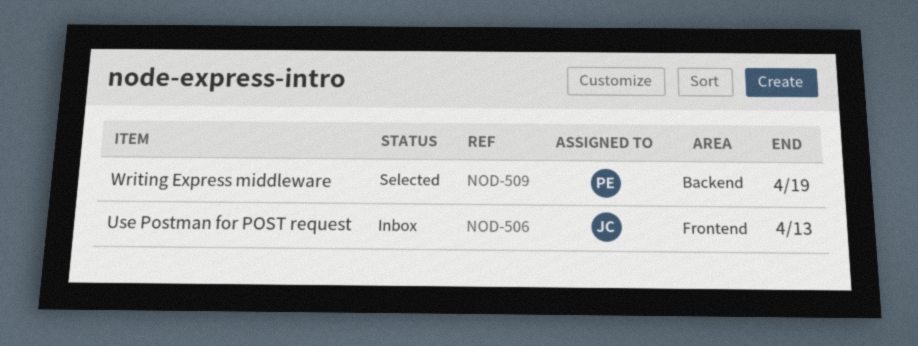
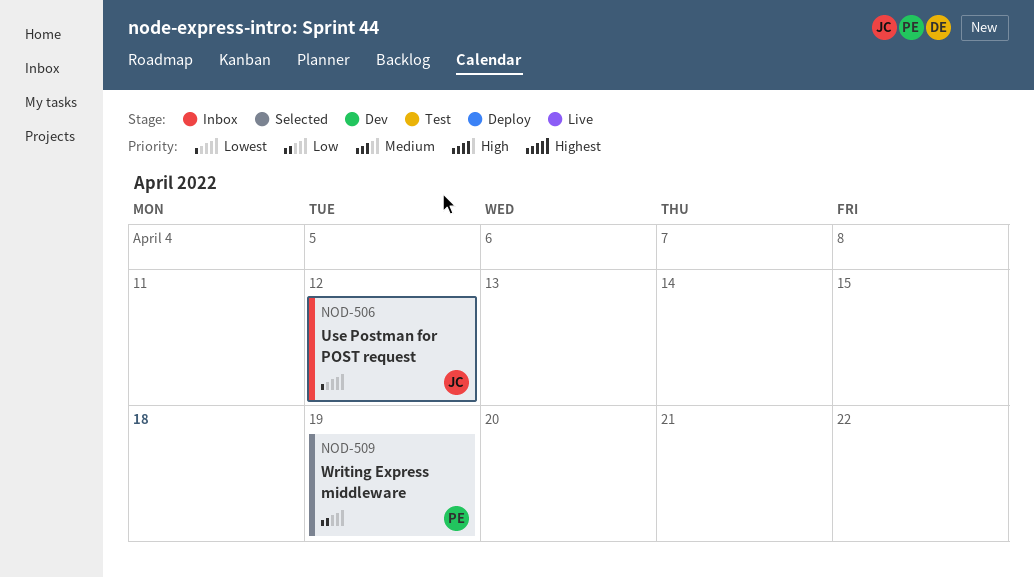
NOD-506, due: Apr 13 -> Apr 12

